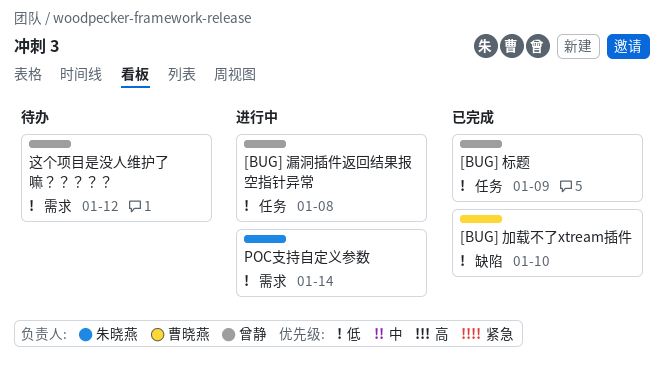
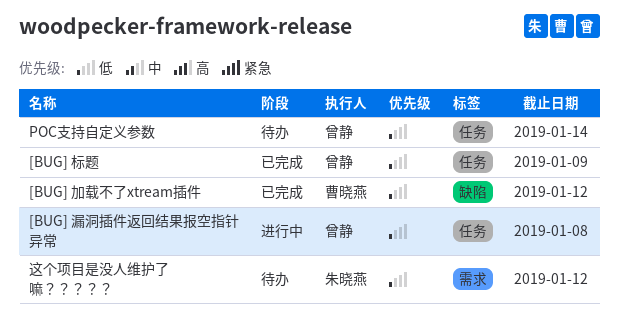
[BUG] 加载不了xtream插件, due: Jan 10 -> Jan 12
POC支持自定义参数, status: 进行中 -> 待办
POC支持自定义参数, owner: 朱晓燕 -> 曾静
POC支持自定义参数, label: 需求 -> 任务
这个项目是没人维护了嘛？？？？？, owner: 曾静 -> 朱晓燕

